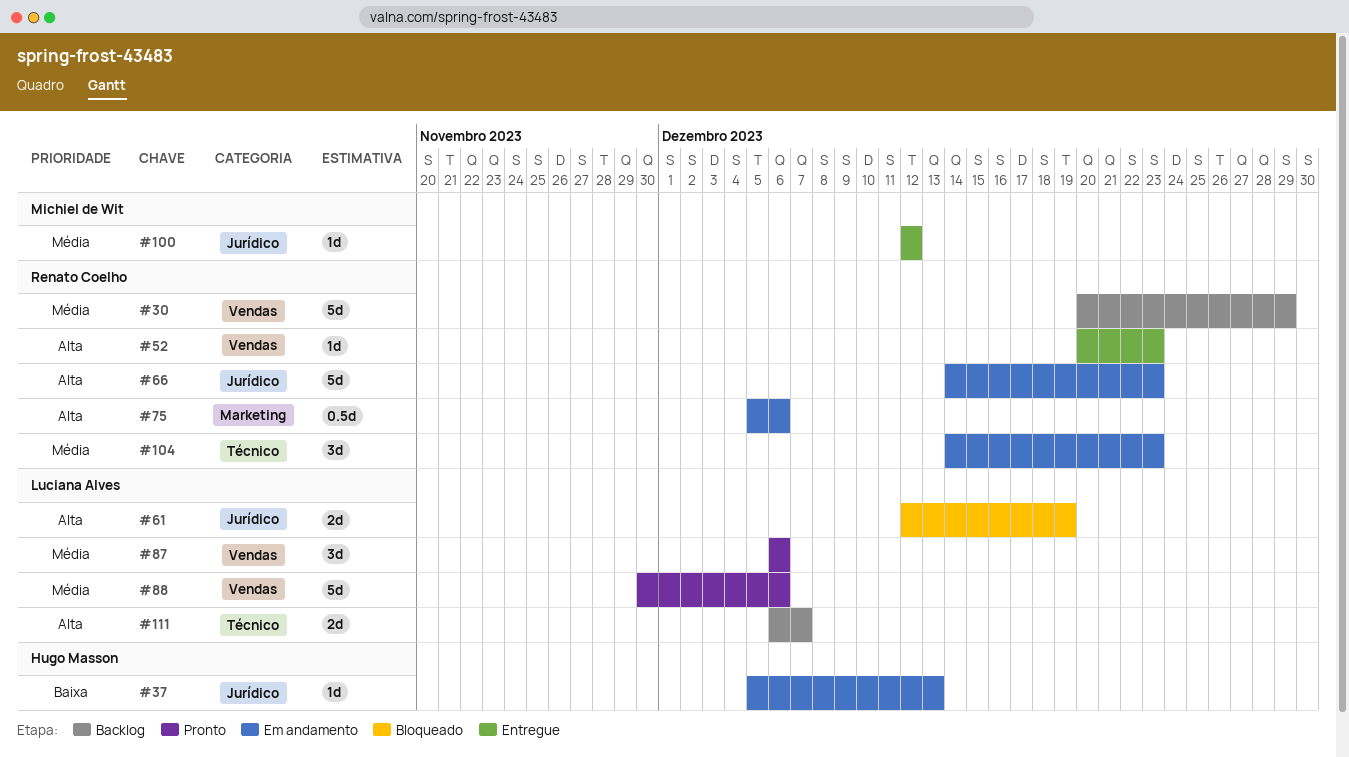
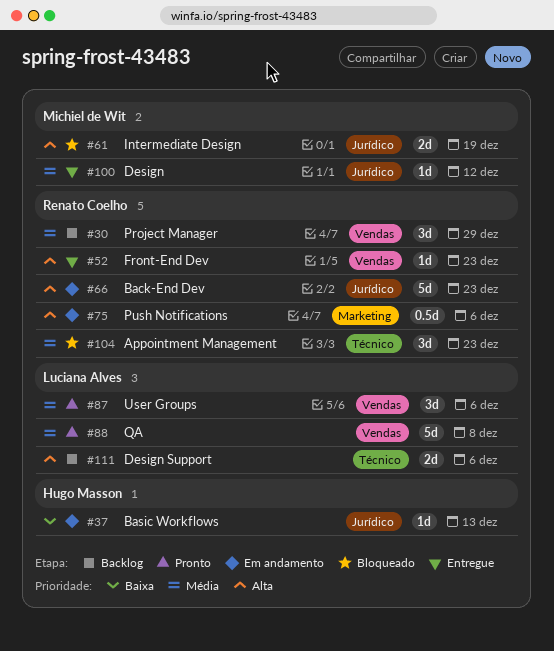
#30, estimate: 5d -> 3d
#61, owner: Luciana Alves -> Michiel de Wit
#88, due: Dec 6 -> Dec 8
#104, status: Em andamento -> Bloqueado
#111, due: Dec 7 -> Dec 6

